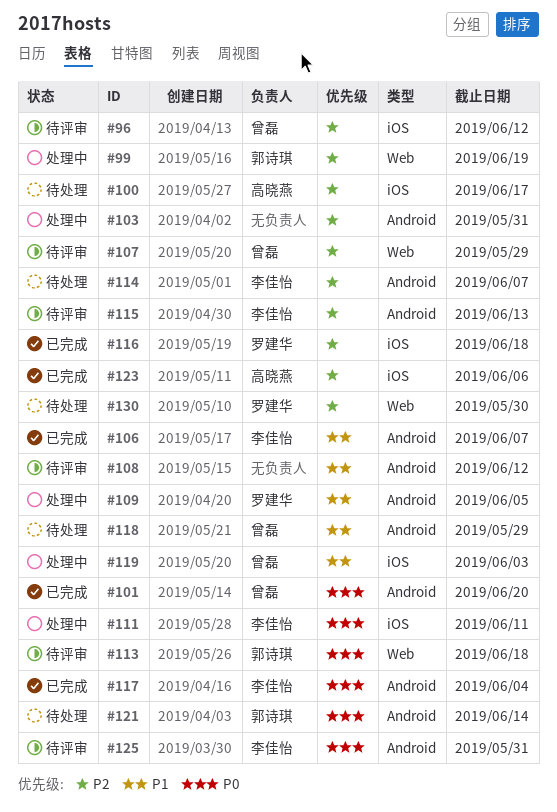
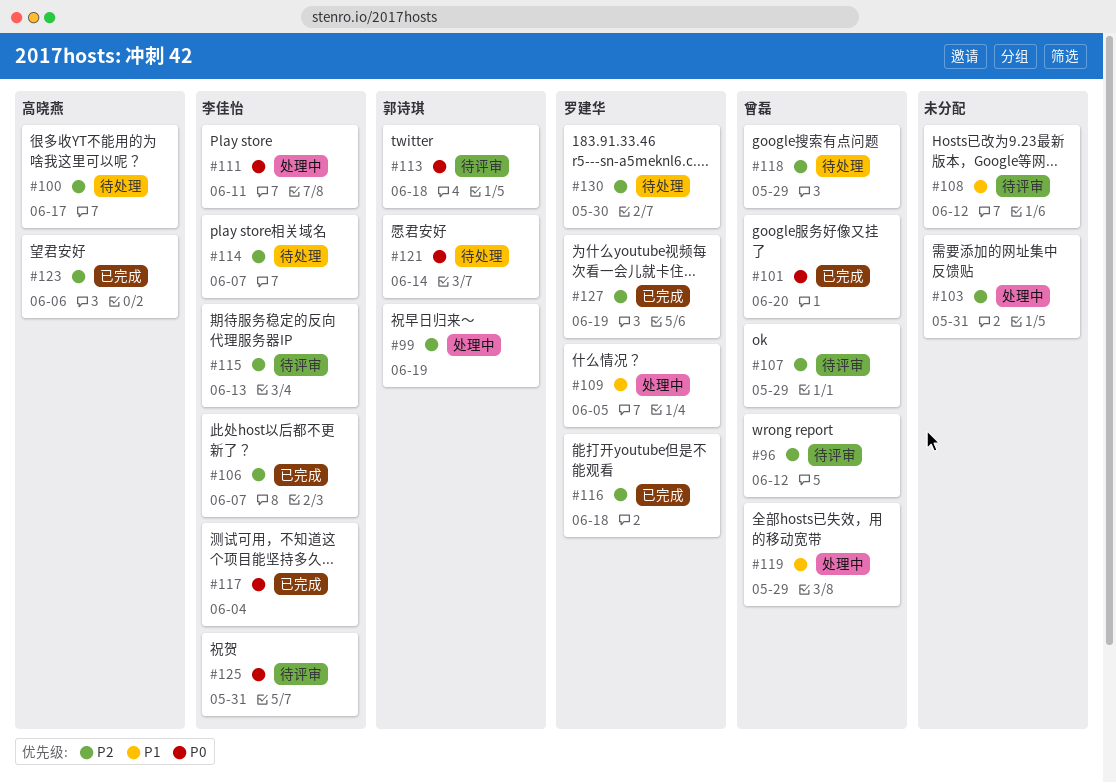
#106, priority: P1 -> P2
#118, priority: P1 -> P2
#119, due: Jun 3 -> May 29
#127: none -> present

